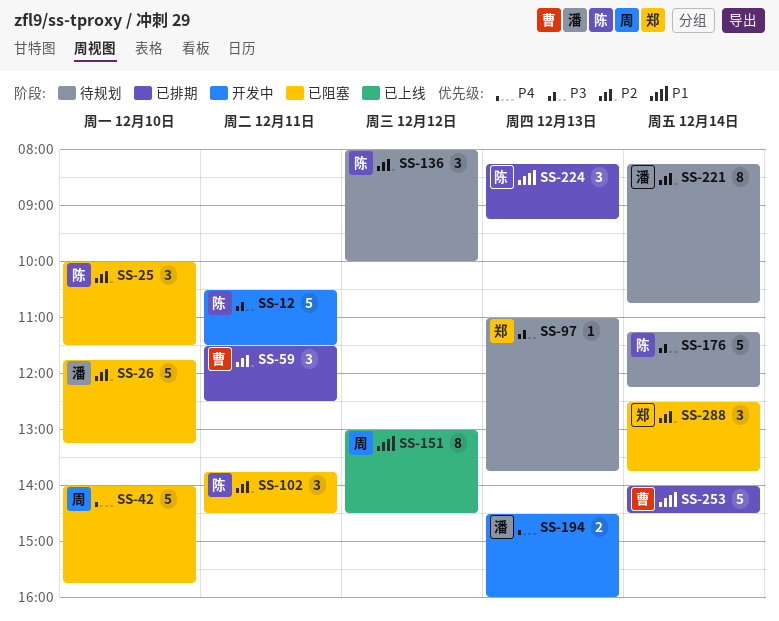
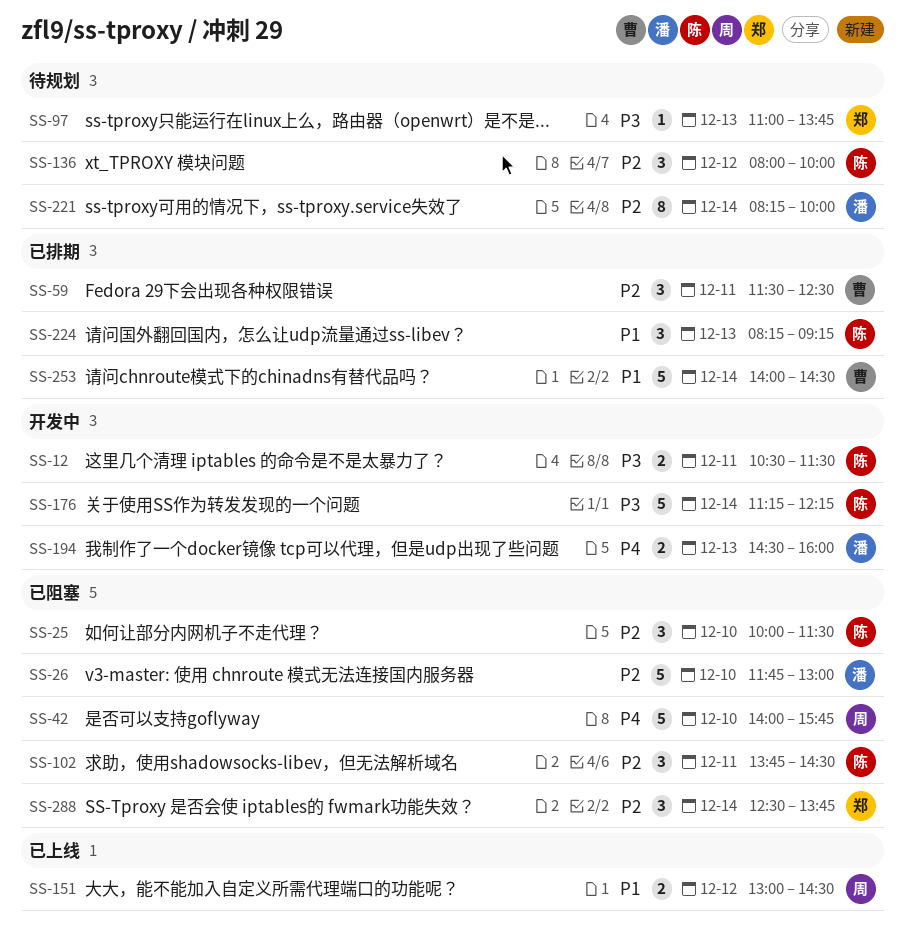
SS-12, estimate: 5 -> 2
SS-26, ends: 13:15 -> 13:00
SS-151, estimate: 8 -> 2
SS-176, status: 待规划 -> 开发中
SS-221, ends: 10:45 -> 10:00

